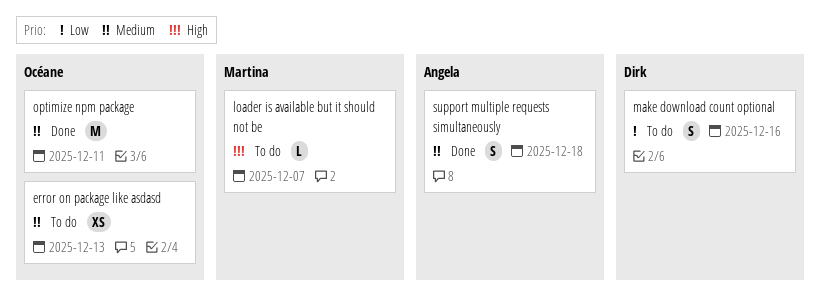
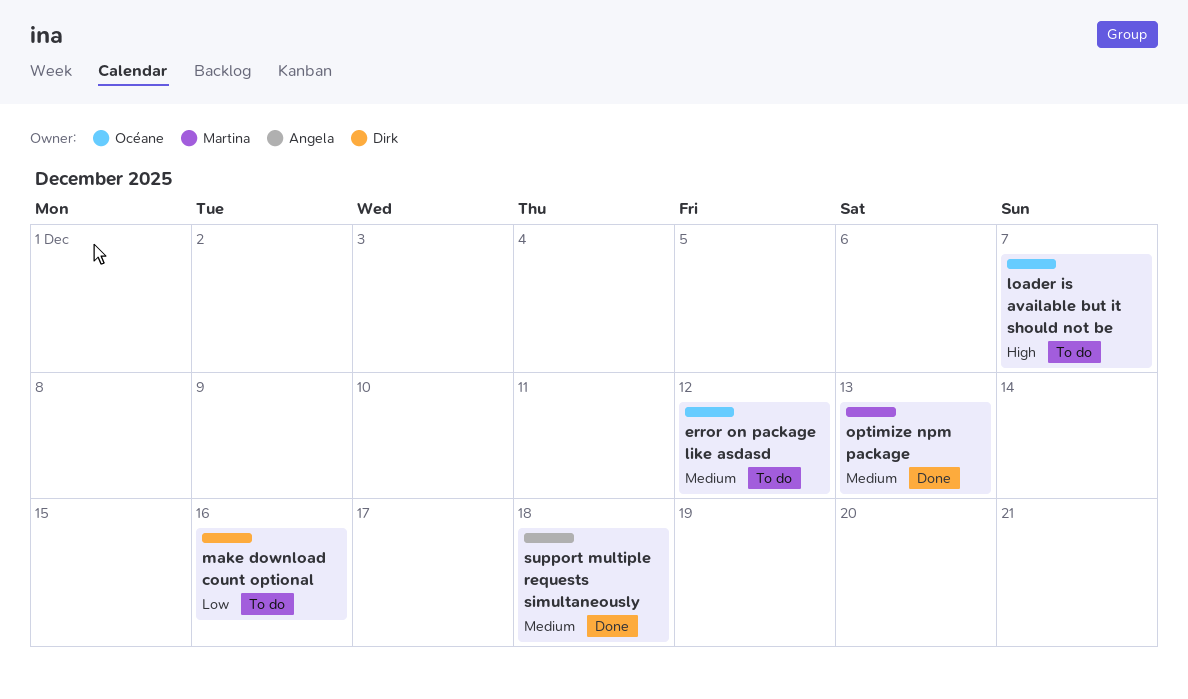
error on package like asdasd, due: Dec 13 -> Dec 12
loader is available but it should not be, owner: Martina -> Océane
optimize npm package, owner: Océane -> Martina
optimize npm package, due: Dec 11 -> Dec 13

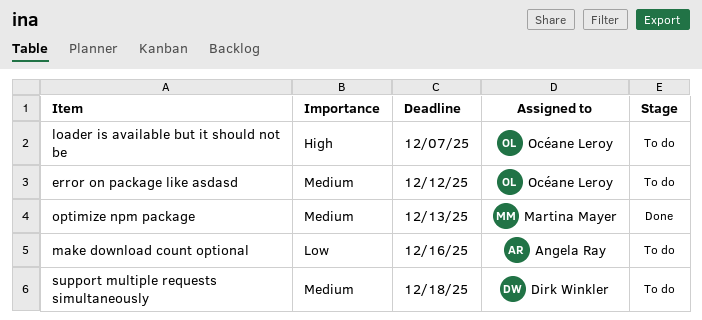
make download count optional, owner: Dirk Winkler -> Angela Ray
support multiple requests simultaneously, status: Done -> To do
support multiple requests simultaneously, owner: Angela Ray -> Dirk Winkler

